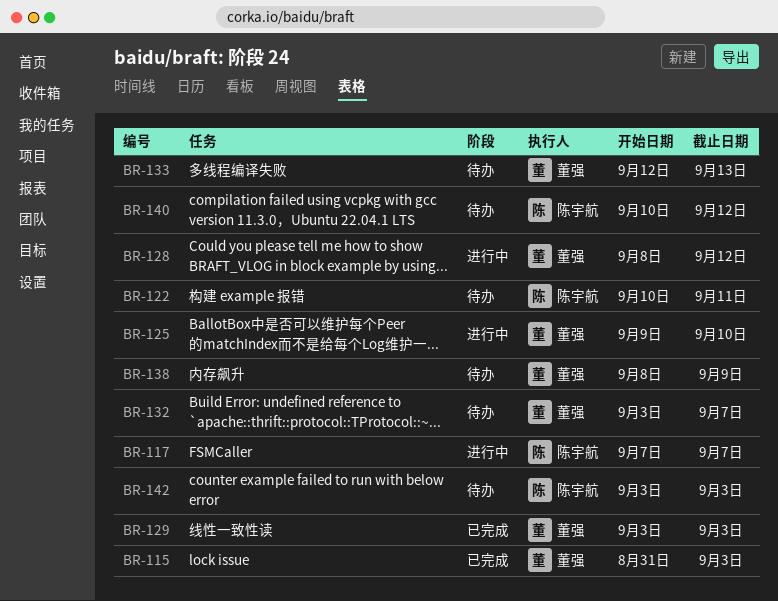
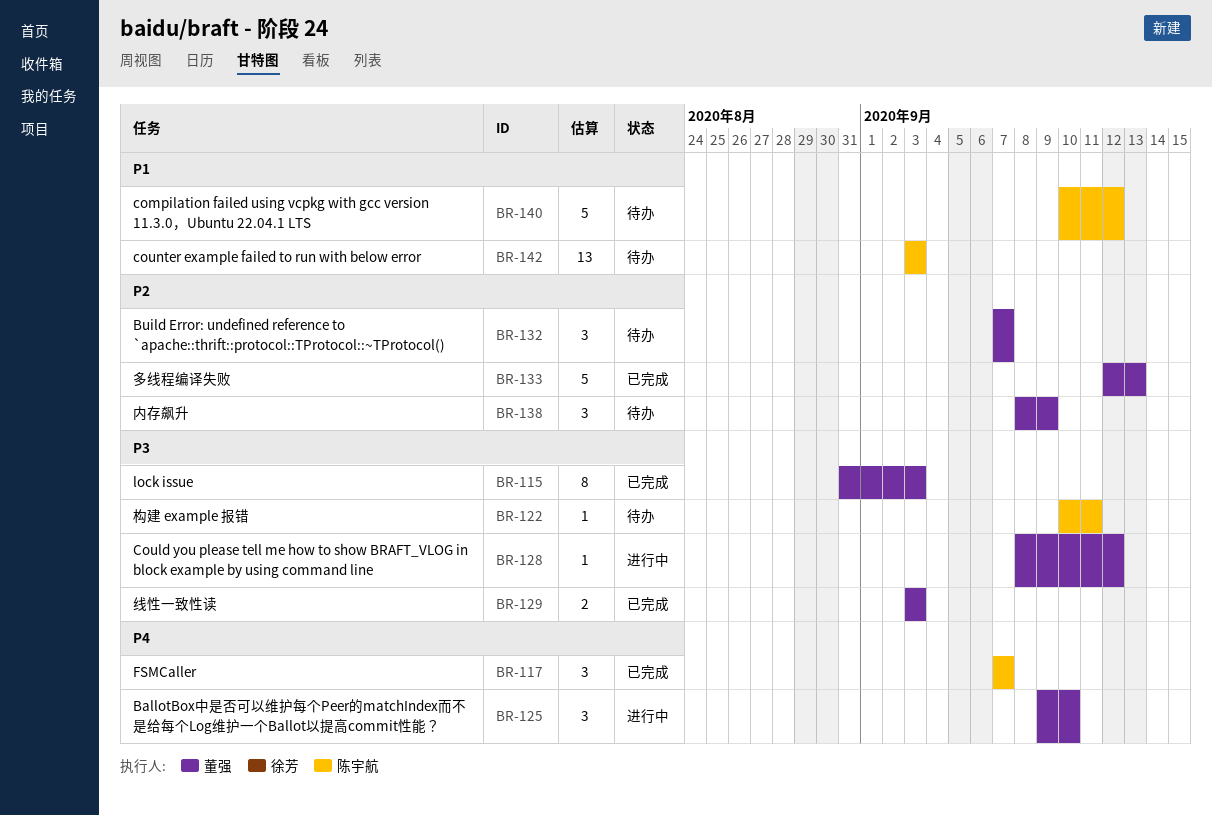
BR-117, status: 进行中 -> 已完成
BR-132, start: Sep 3 -> Sep 7
BR-133, status: 待办 -> 已完成

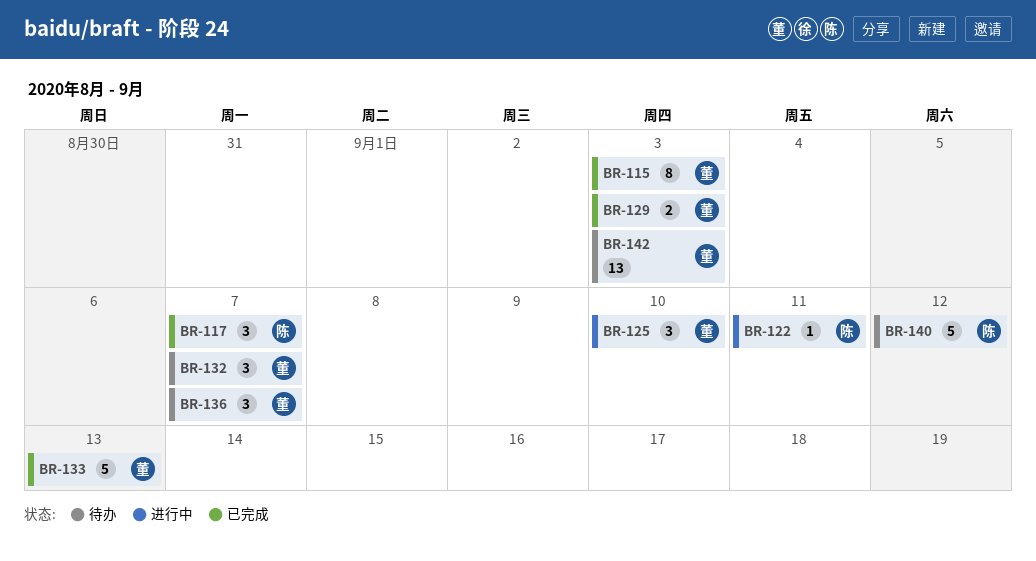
BR-122, status: 待办 -> 进行中
BR-128: present -> none
BR-136: none -> present
BR-138: present -> none
BR-142, owner: 陈宇航 -> 董强

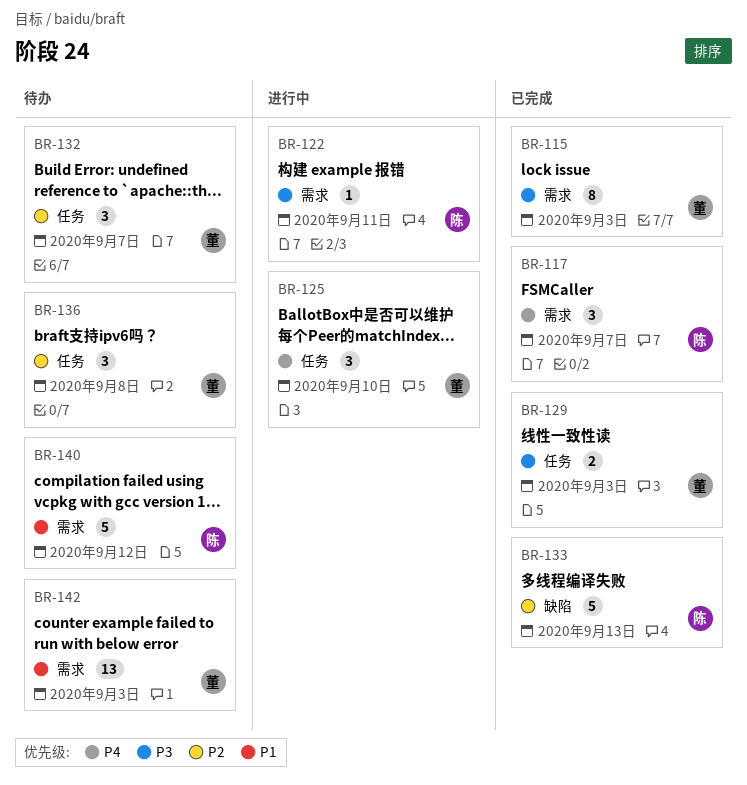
BR-133, owner: 董 -> 陈
BR-136, due: Sep 7 -> Sep 8

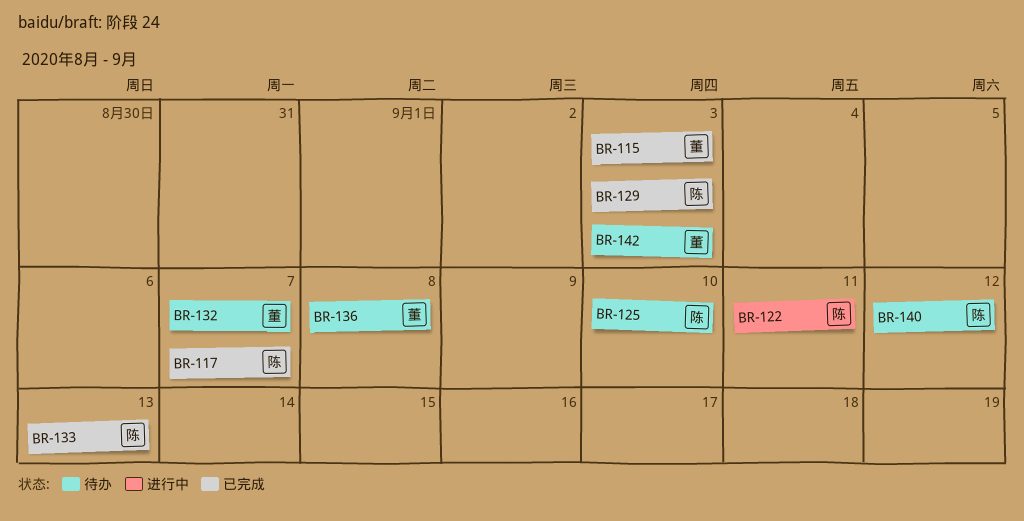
BR-125, status: 进行中 -> 待办
BR-125, owner: 董 -> 陈
BR-129, owner: 董 -> 陈

